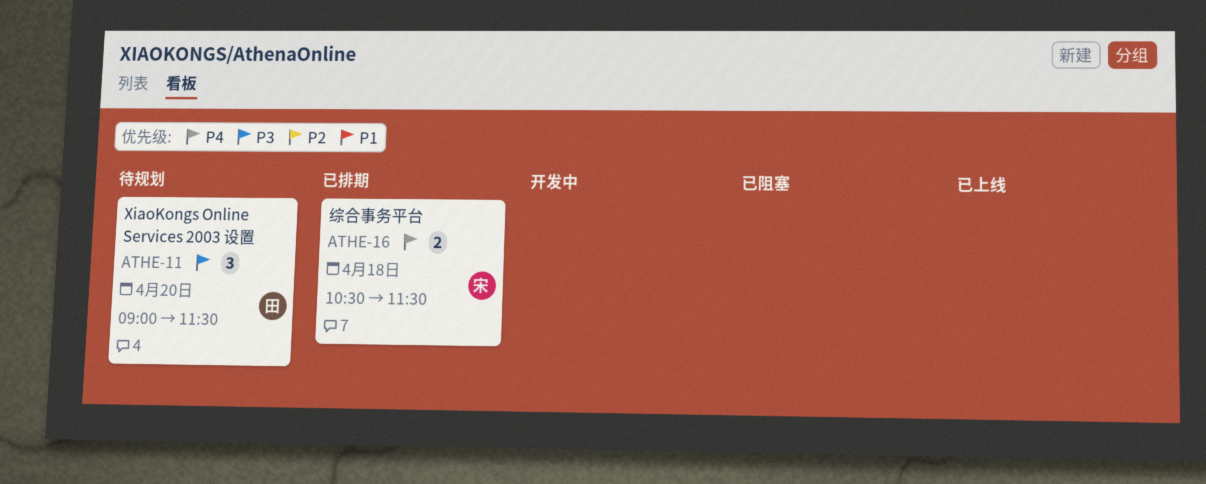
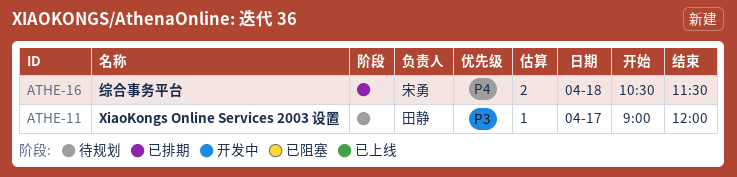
ATHE-11, estimate: 3 -> 1
ATHE-11, day: Apr 20 -> Apr 17
ATHE-11, ends: 11:30 -> 12:00

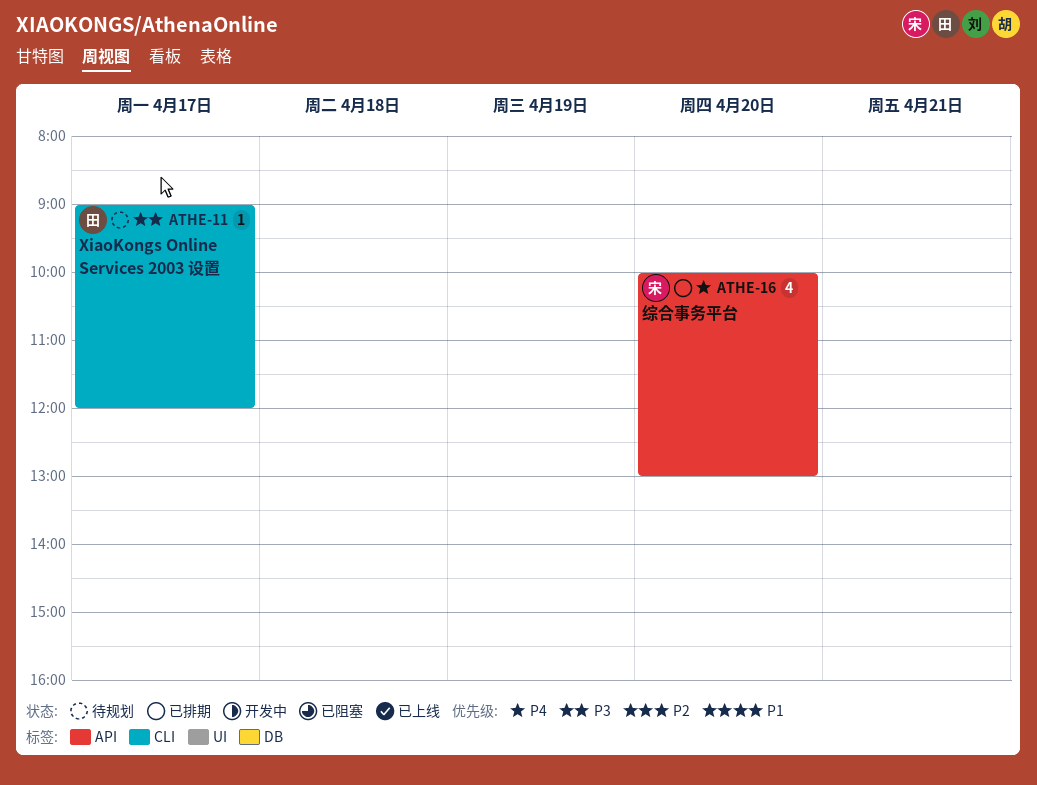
ATHE-16, estimate: 2 -> 4
ATHE-16, day: Apr 18 -> Apr 20
ATHE-16, begins: 10:30 -> 10:00
ATHE-16, ends: 11:30 -> 13:00

